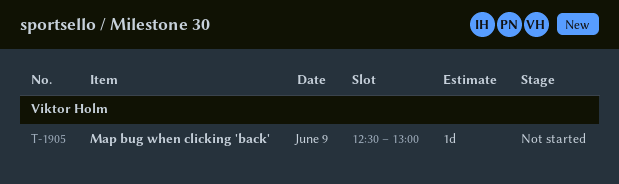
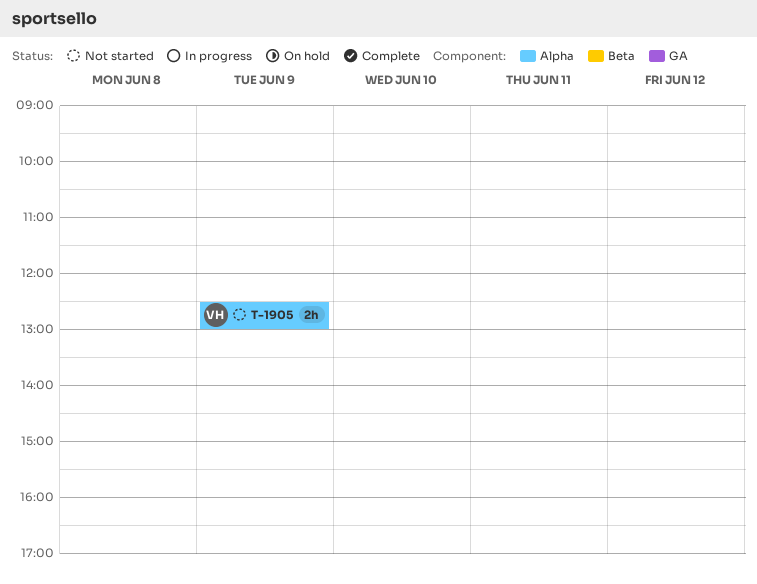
T-1905, estimate: 1d -> 2h

